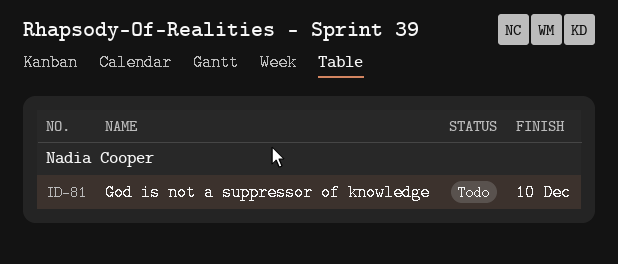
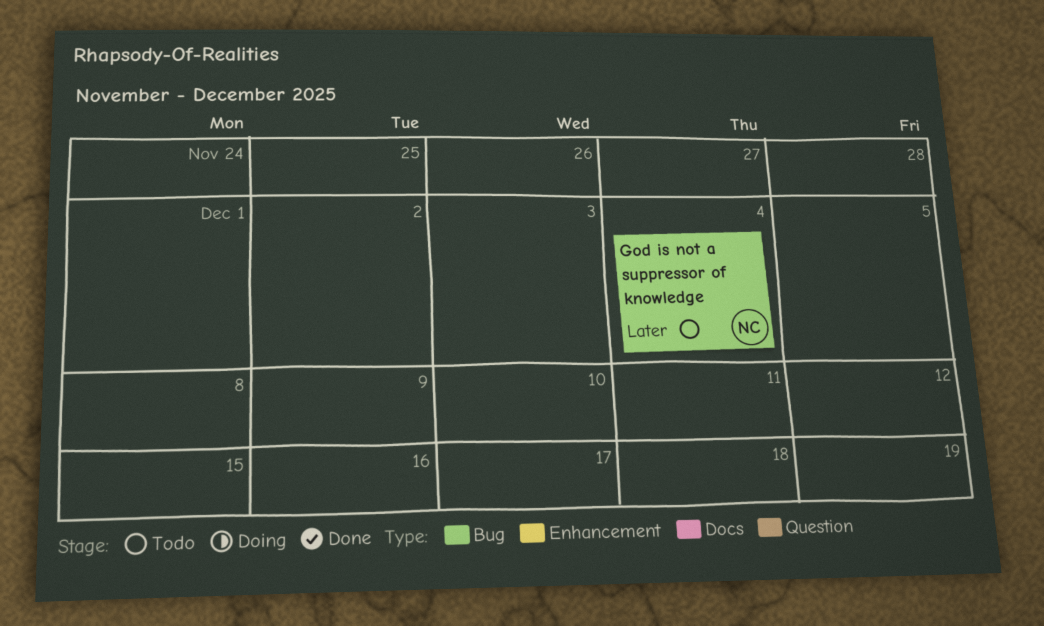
God is not a suppressor of knowledge, due: Dec 10 -> Dec 4

